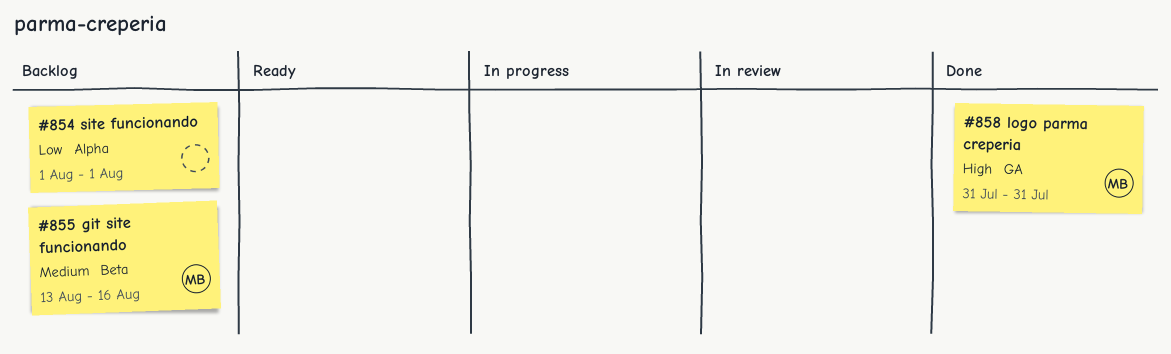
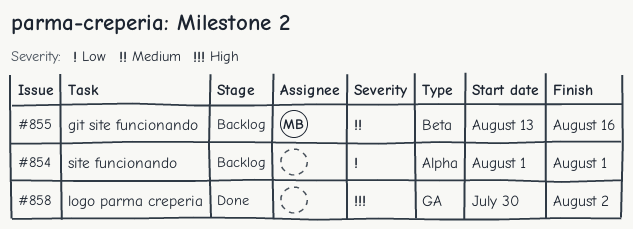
#858, owner: MB -> none
#858, start: Jul 31 -> Jul 30
#858, due: Jul 31 -> Aug 2

